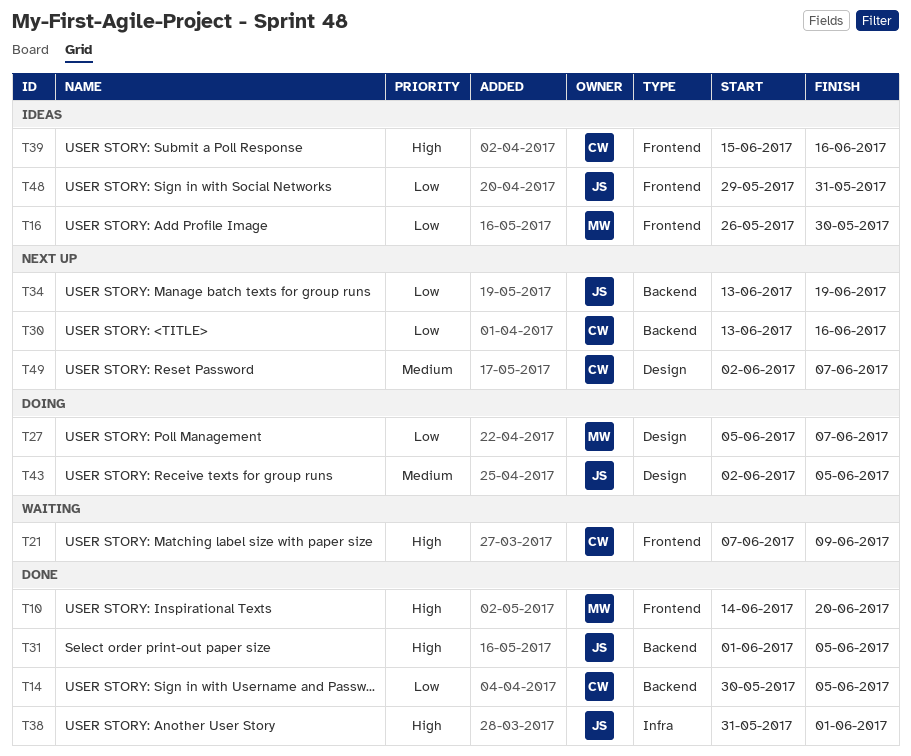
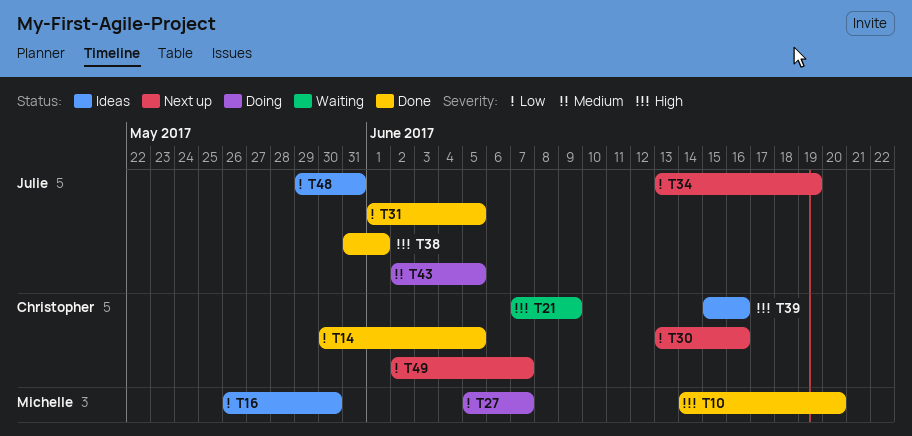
T31, priority: High -> Low
T49, priority: Medium -> Low

